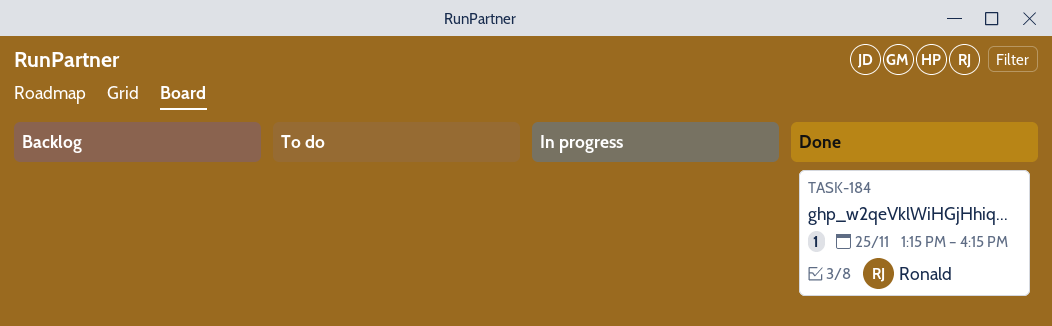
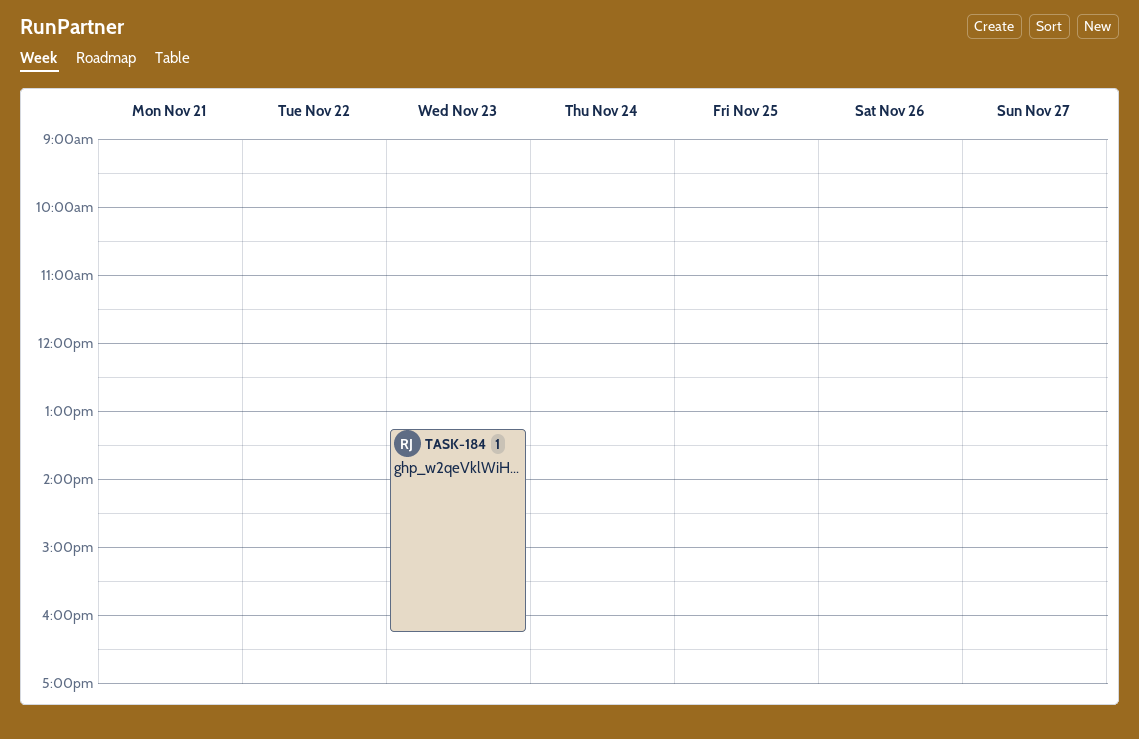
TASK-184, day: Nov 25 -> Nov 23

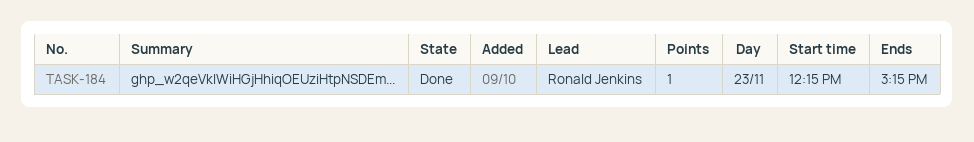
TASK-184, begins: 13:15 -> 12:15
TASK-184, ends: 16:15 -> 15:15

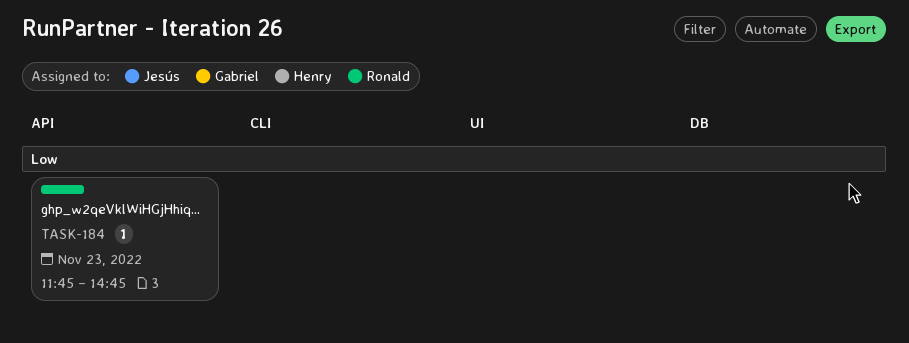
TASK-184, begins: 12:15 -> 11:45
TASK-184, ends: 15:15 -> 14:45

